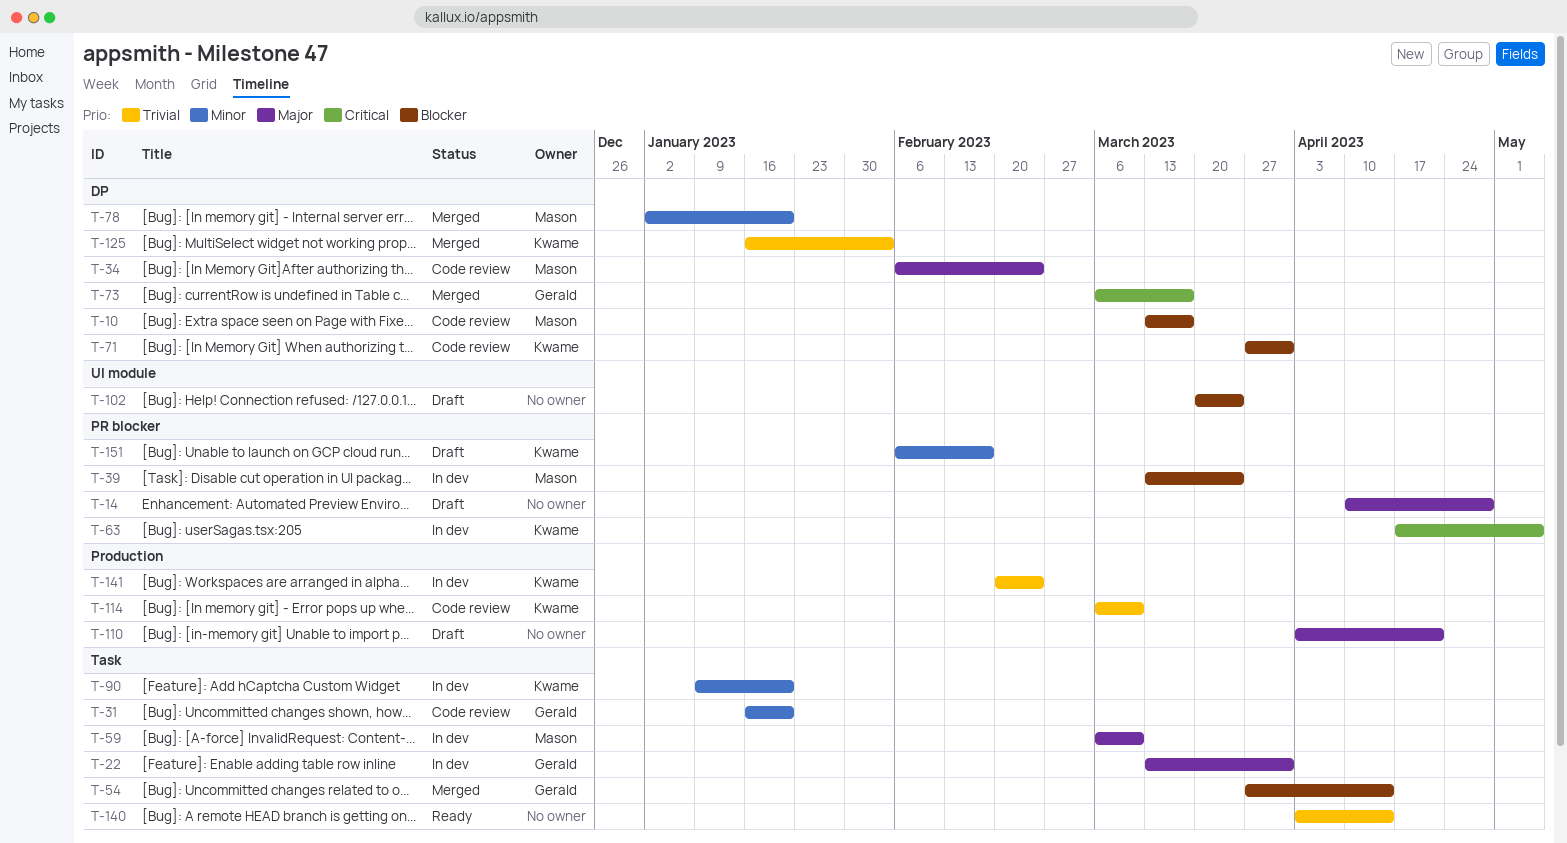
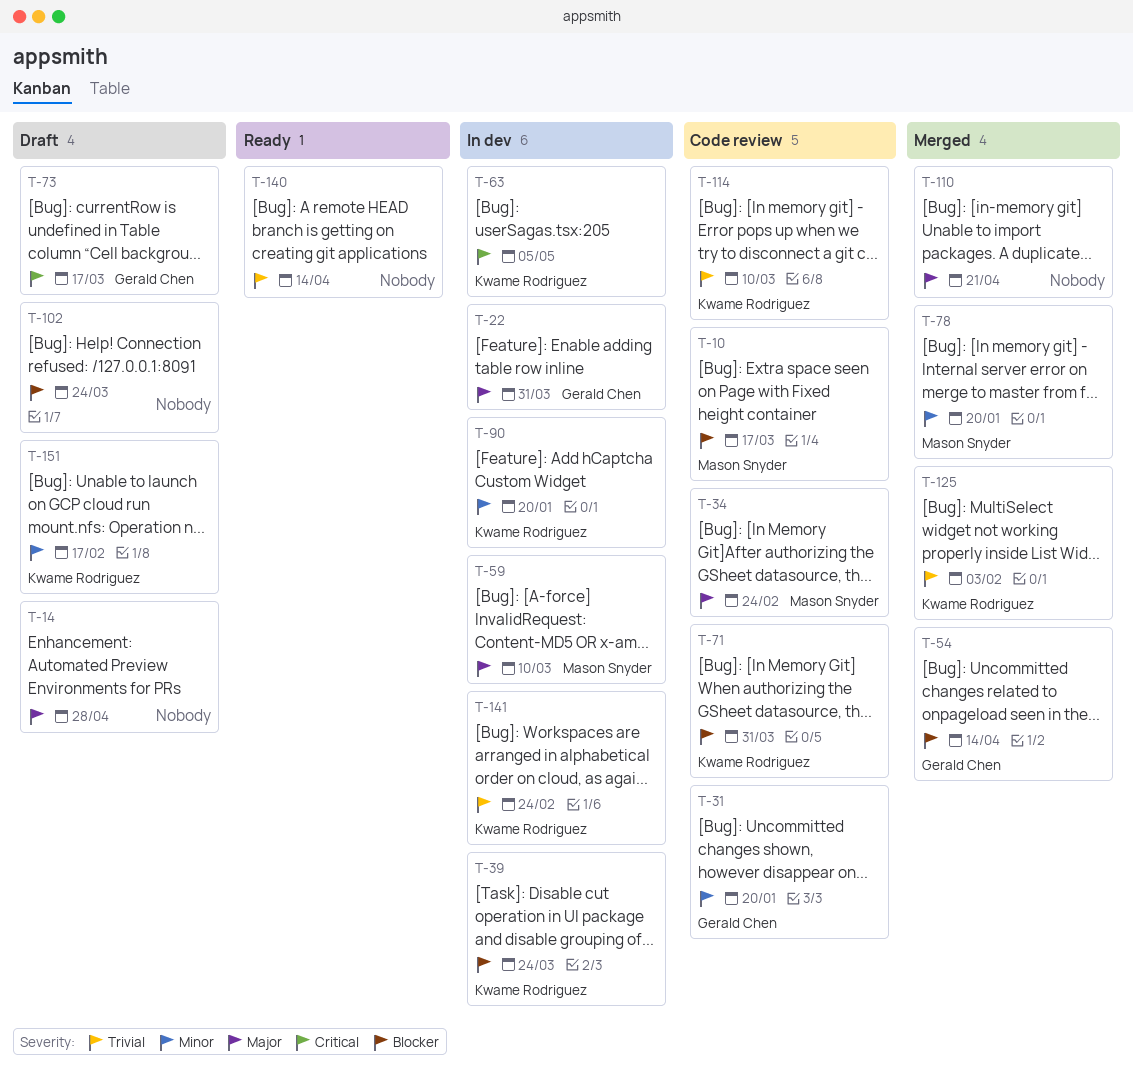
T-39, owner: Mason Snyder -> Kwame Rodriguez
T-73, status: Merged -> Draft
T-110, status: Draft -> Merged

